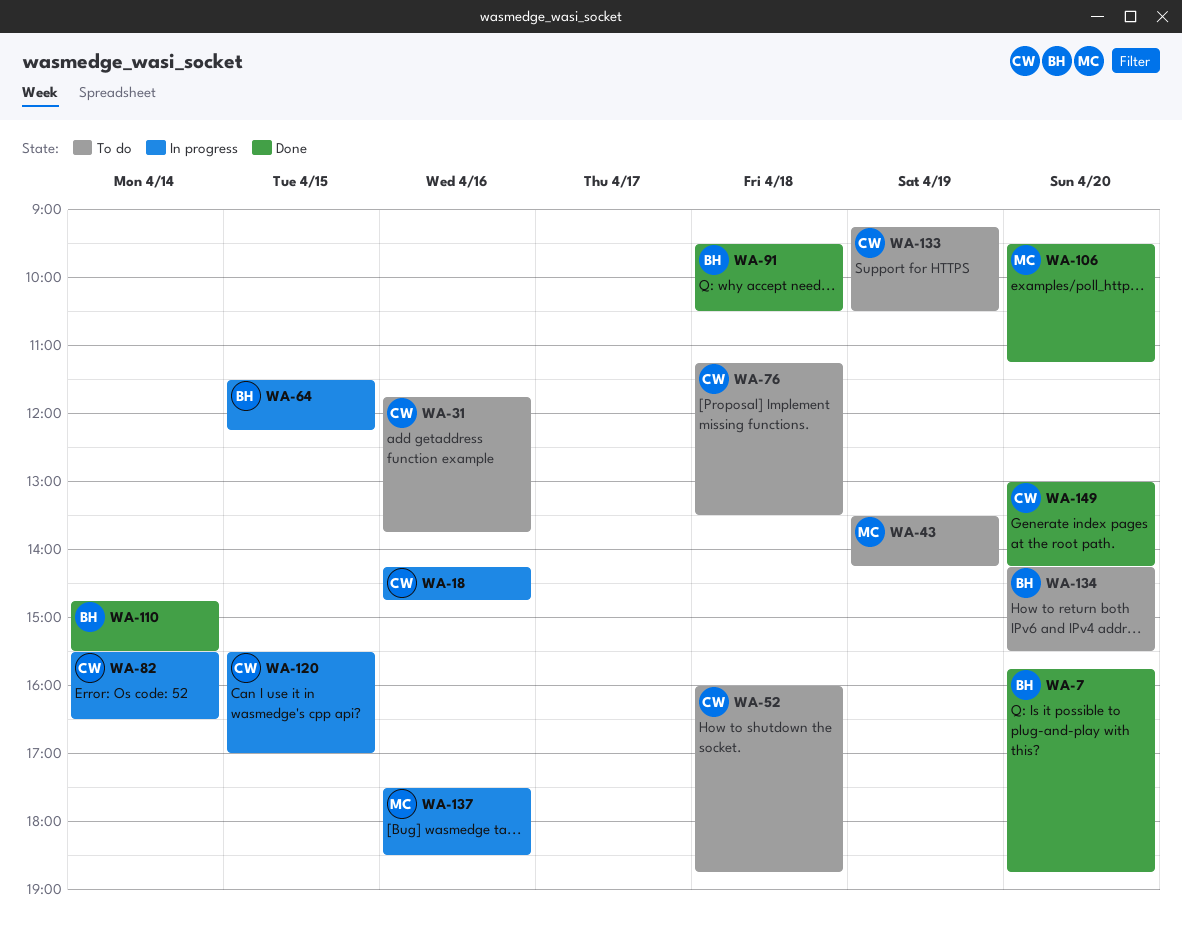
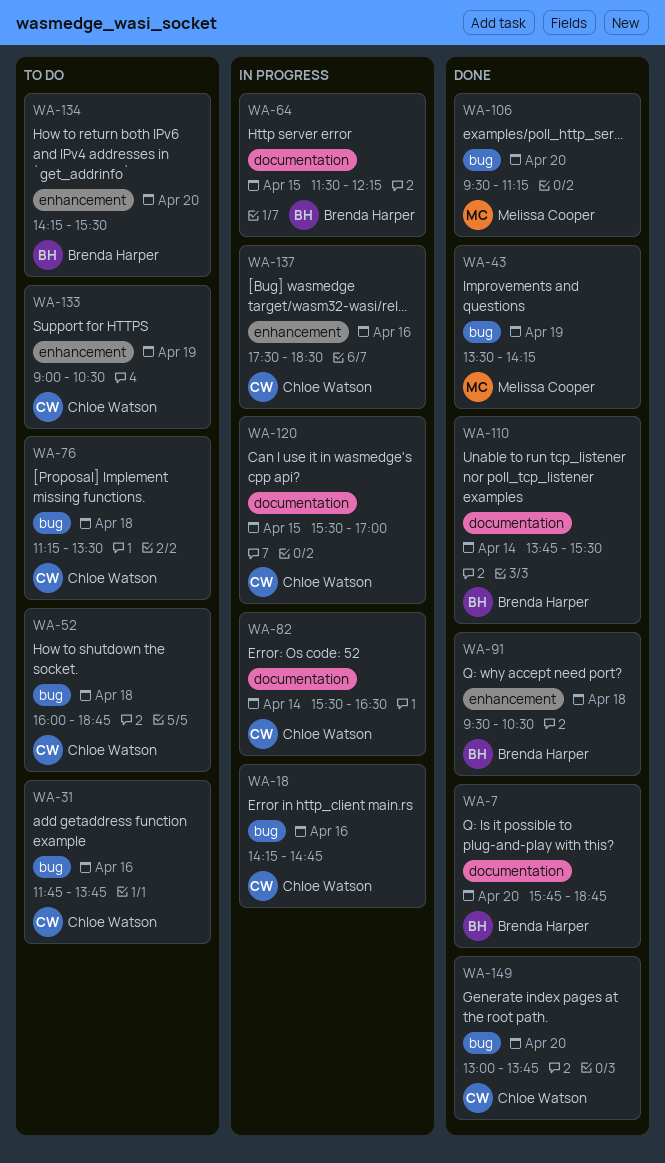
WA-43, status: To do -> Done
WA-110, begins: 14:45 -> 13:45
WA-133, begins: 09:15 -> 09:00
WA-137, owner: Melissa Cooper -> Chloe Watson
WA-149, ends: 14:15 -> 13:45

